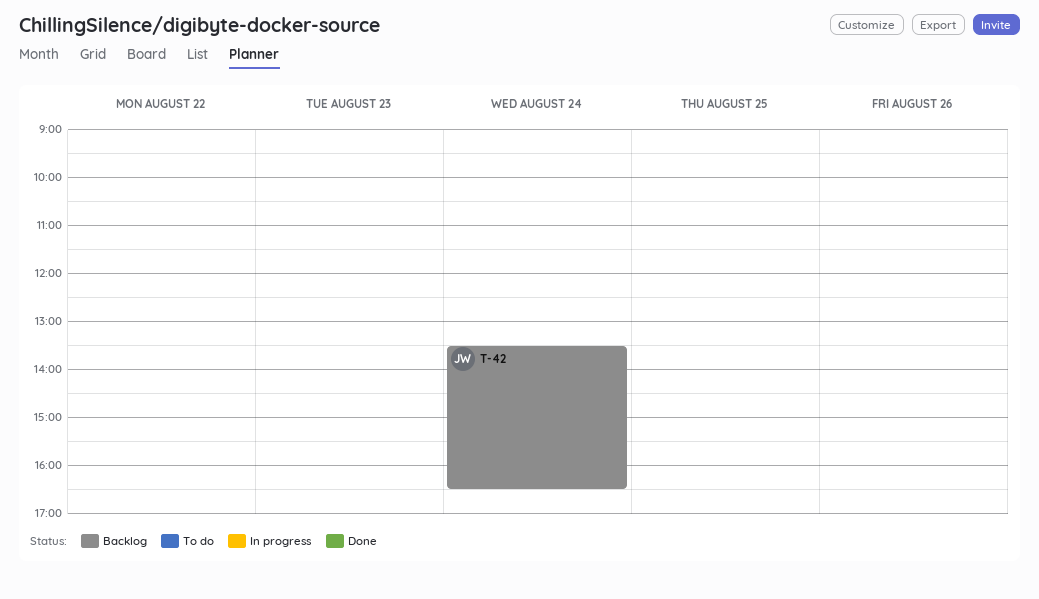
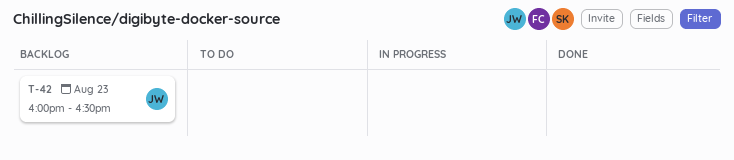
T-42, day: Aug 24 -> Aug 23
T-42, begins: 13:30 -> 16:00

